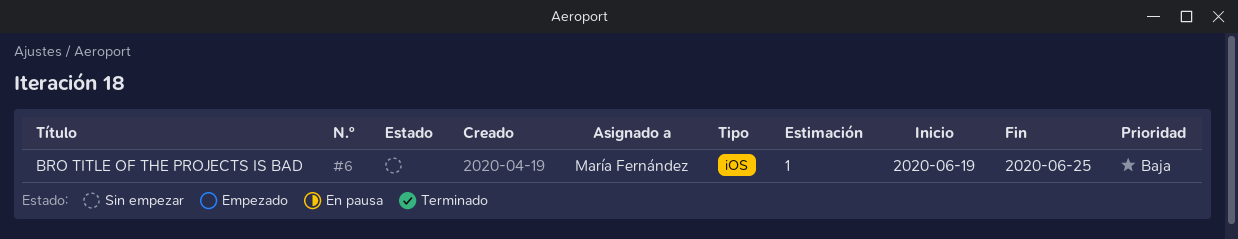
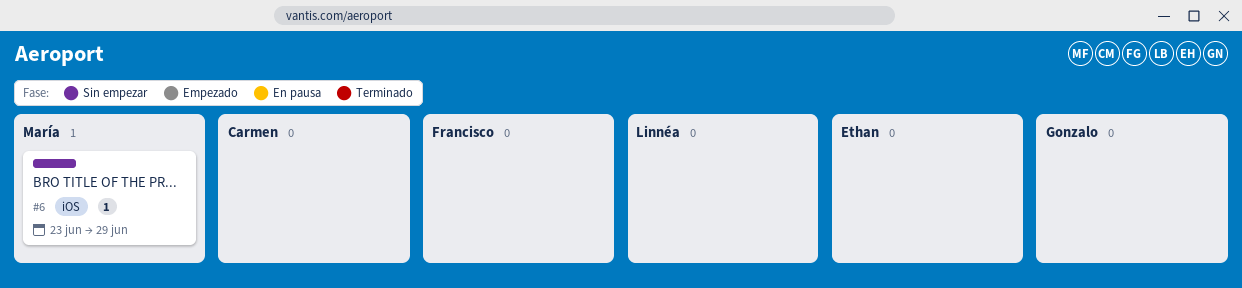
#6, start: Jun 19 -> Jun 23
#6, due: Jun 25 -> Jun 29

